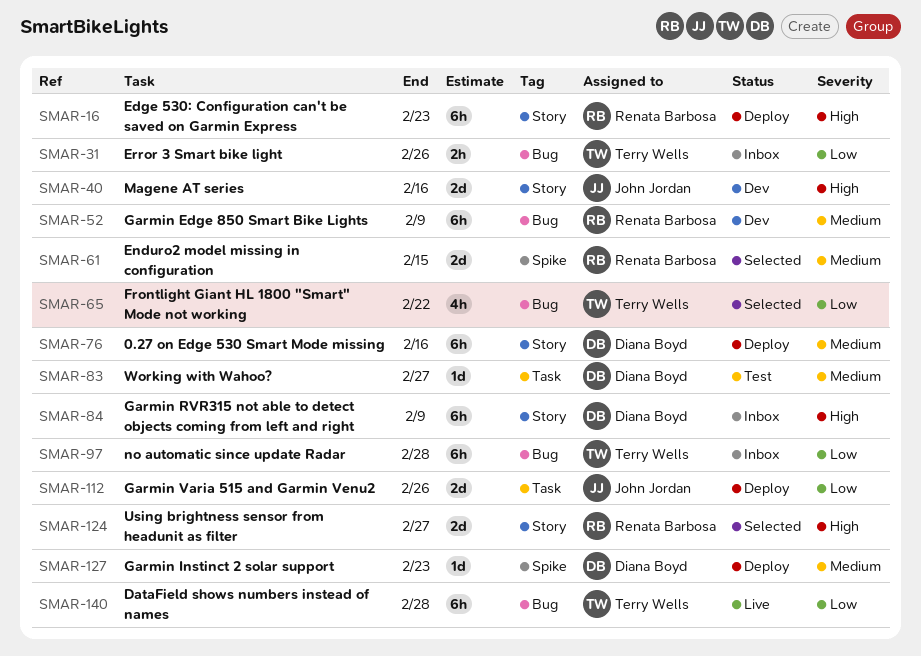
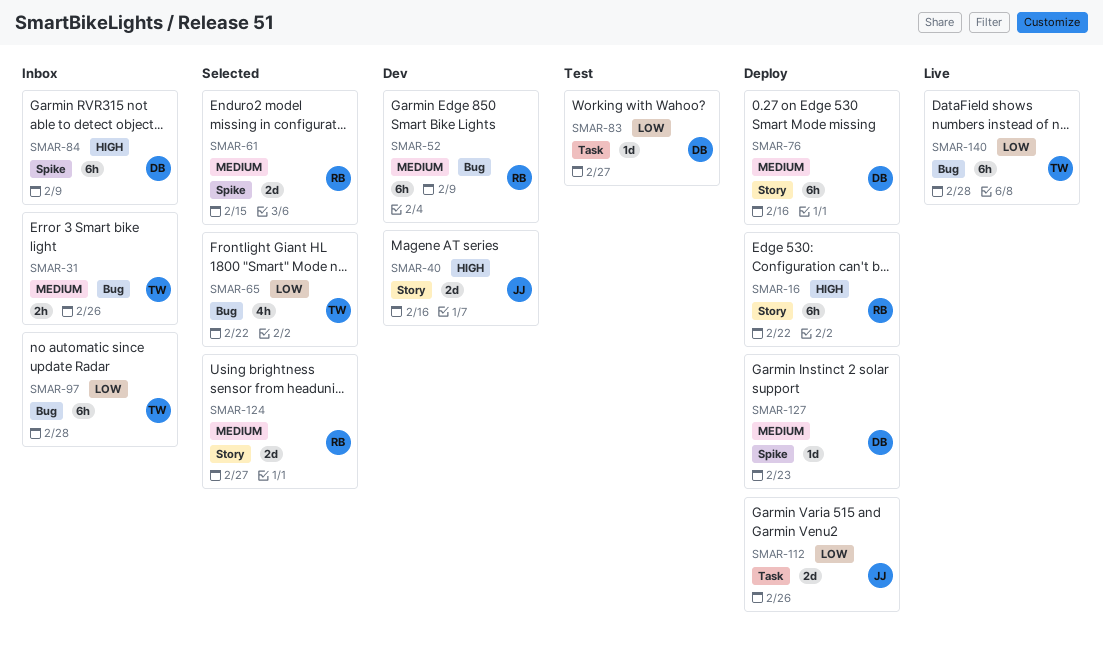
SMAR-16, due: Feb 23 -> Feb 22
SMAR-31, priority: Low -> Medium
SMAR-83, priority: Medium -> Low
SMAR-84, label: Story -> Spike
SMAR-124, priority: High -> Medium

